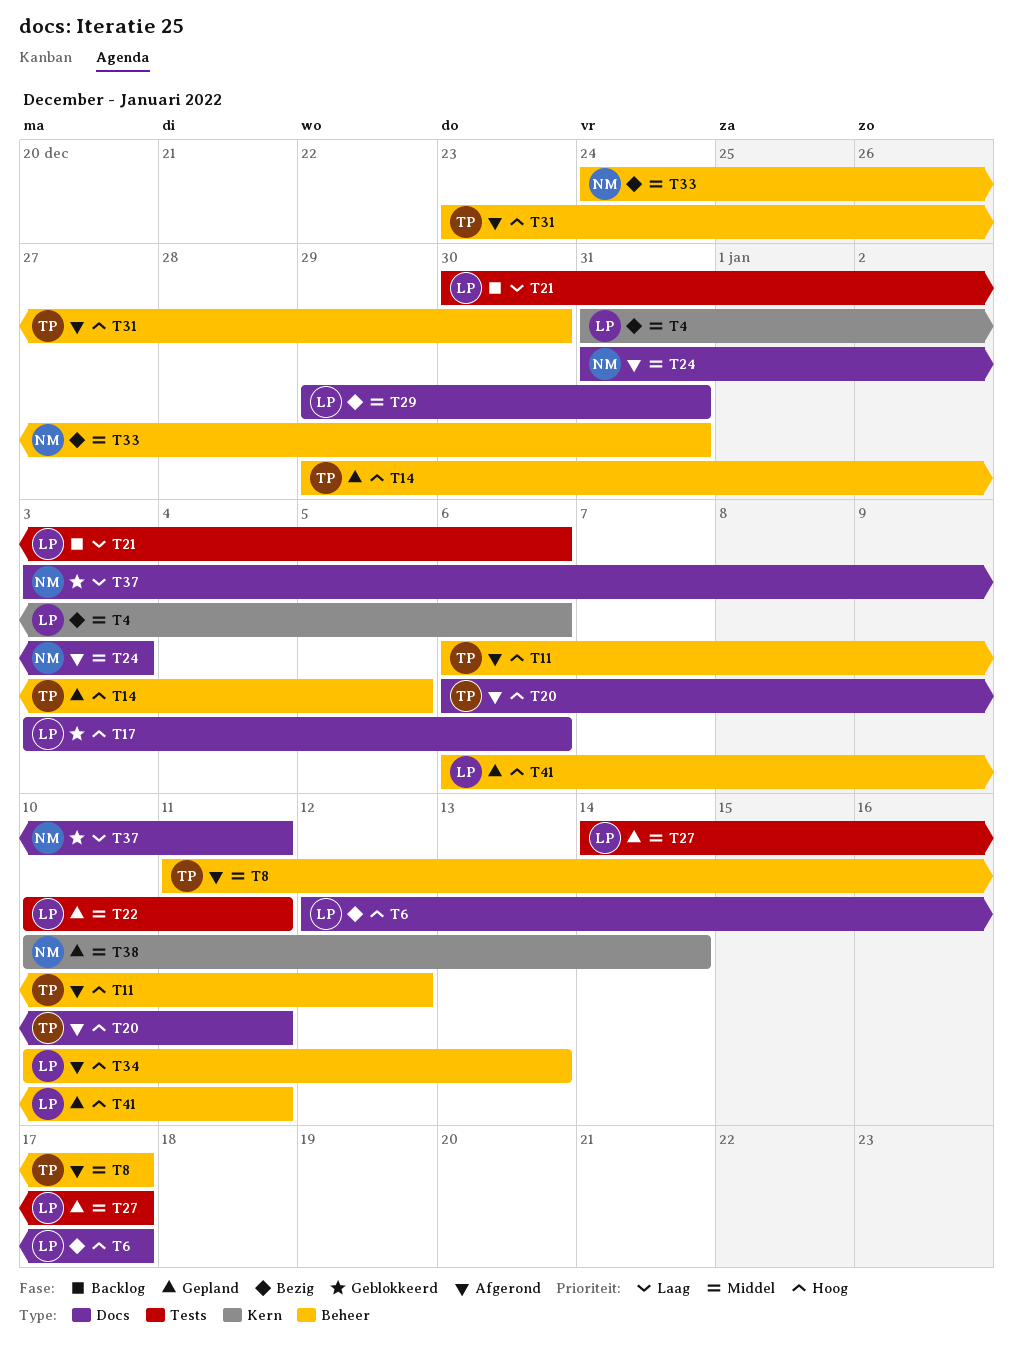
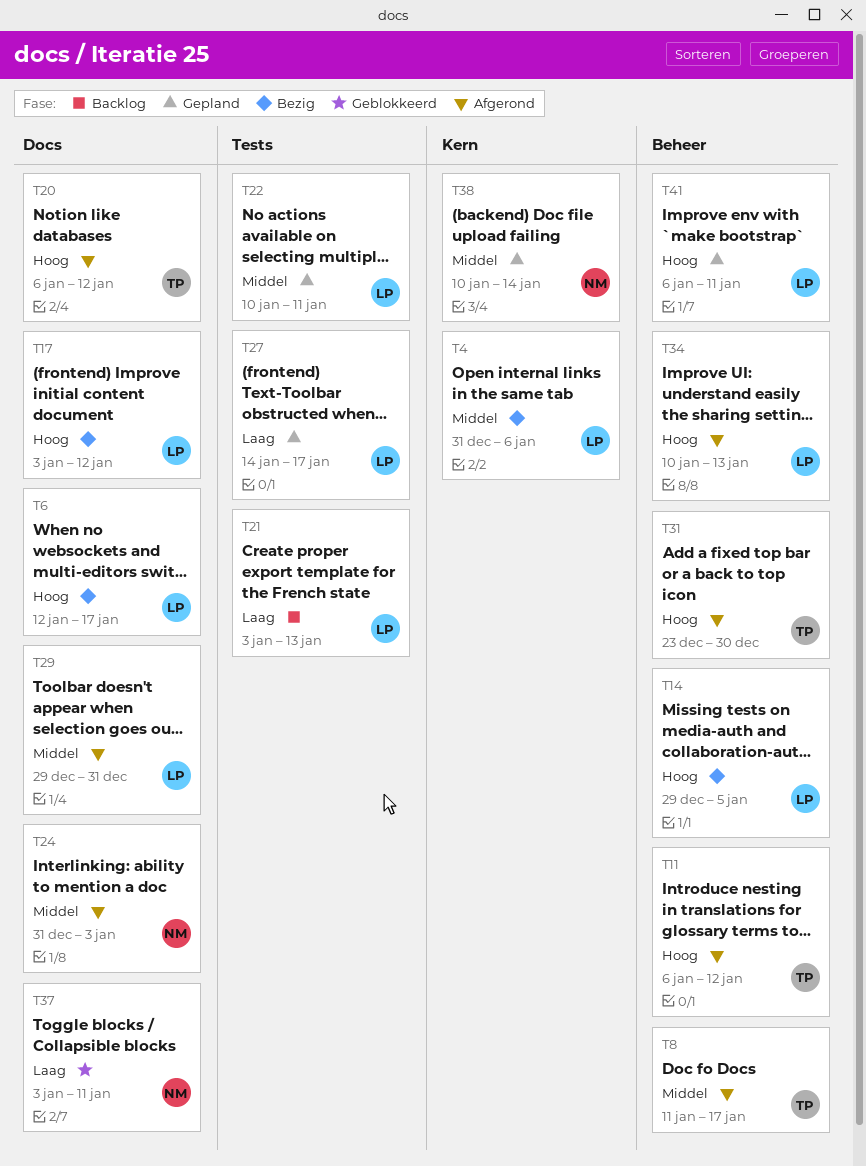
T14, status: Gepland -> Bezig
T14, owner: TP -> LP
T17, status: Geblokkeerd -> Bezig
T17, due: Jan 6 -> Jan 12
T20, due: Jan 11 -> Jan 12
T21, start: Dec 30 -> Jan 3
T21, due: Jan 6 -> Jan 13
T27, priority: Middel -> Laag
T29, status: Bezig -> Afgerond
T33: present -> none

